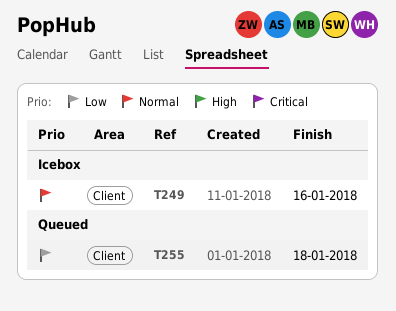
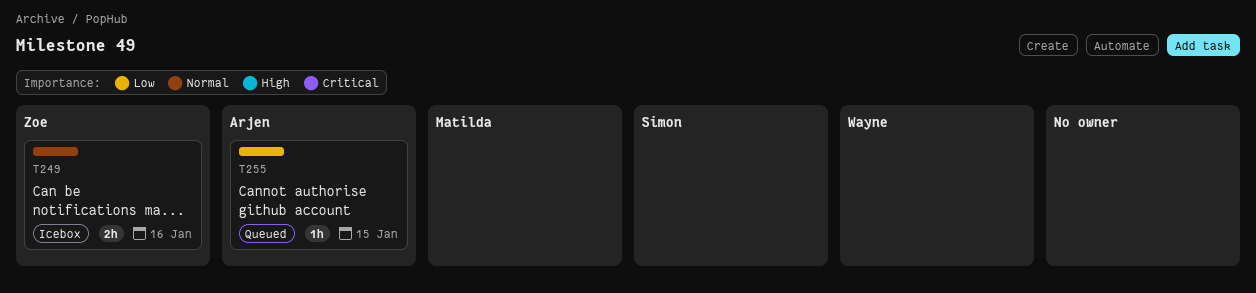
T255, due: Jan 18 -> Jan 15

